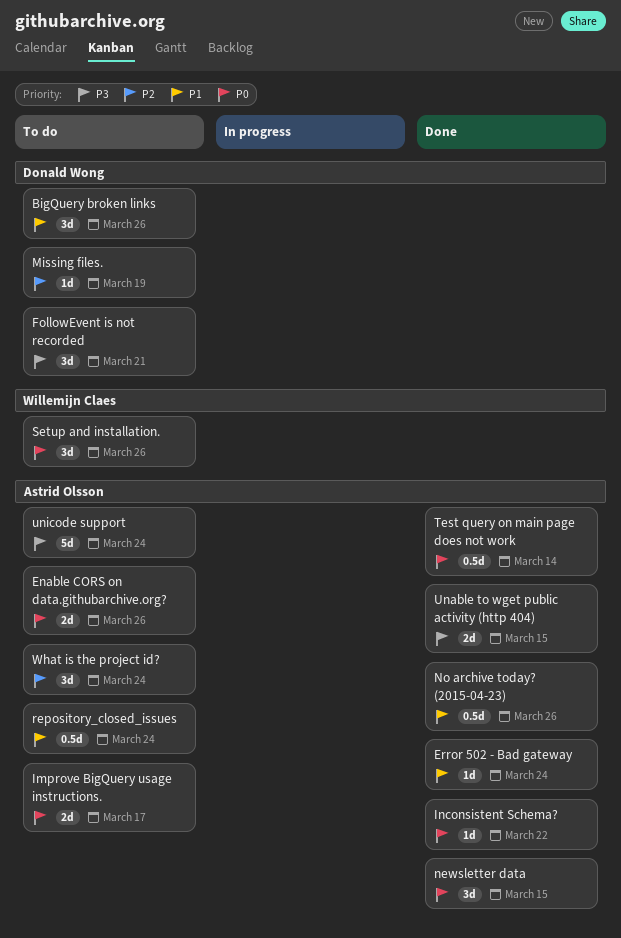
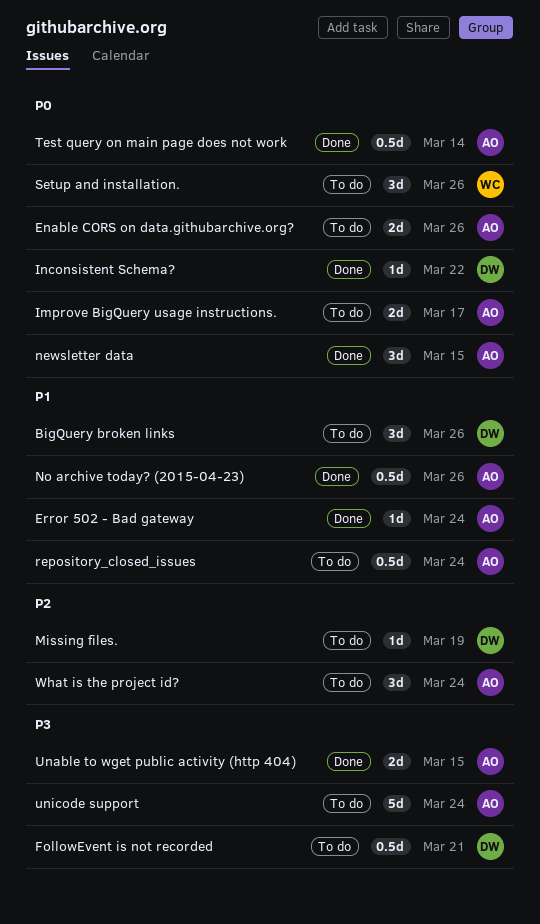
FollowEvent is not recorded, estimate: 3d -> 0.5d
Inconsistent Schema?, owner: Astrid Olsson -> Donald Wong

